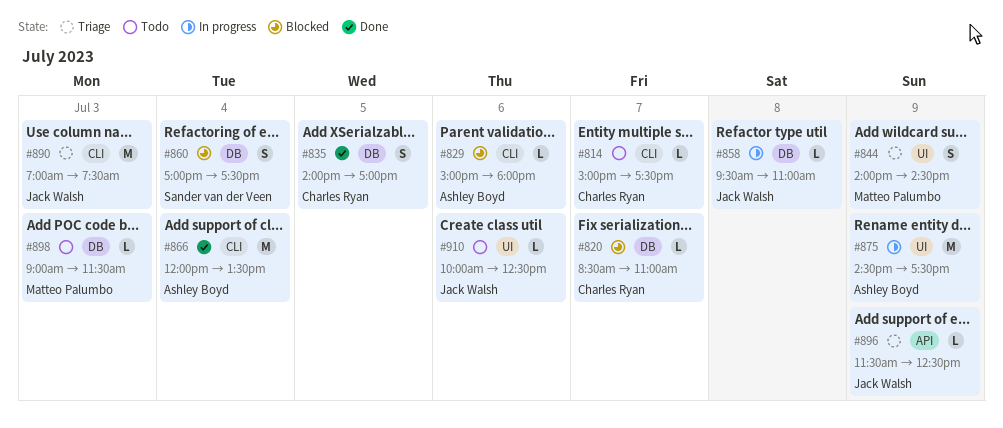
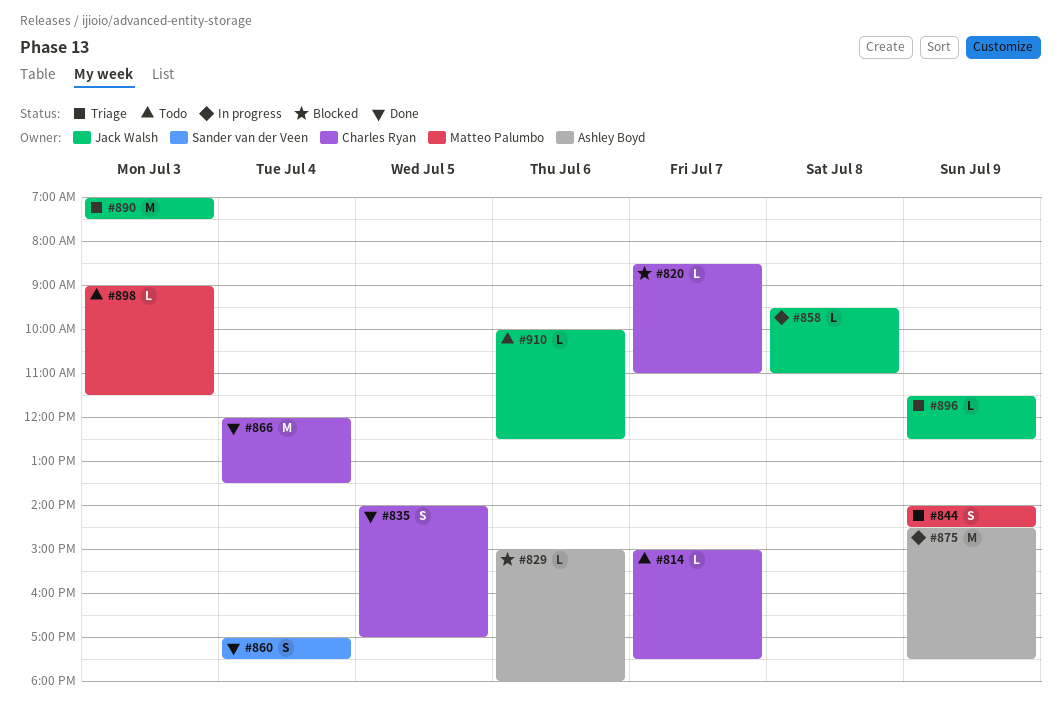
#860, status: Blocked -> Done
#866, owner: Ashley Boyd -> Charles Ryan

